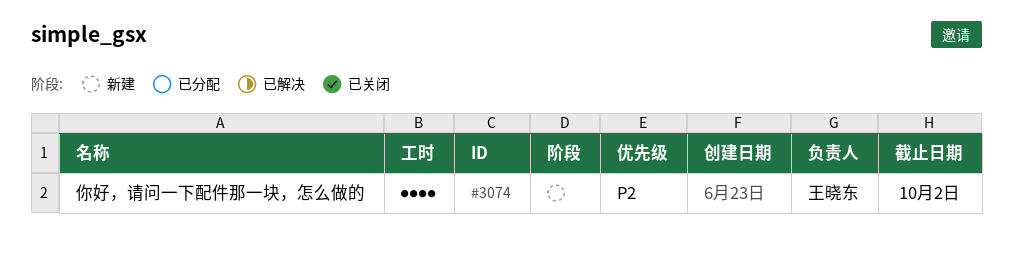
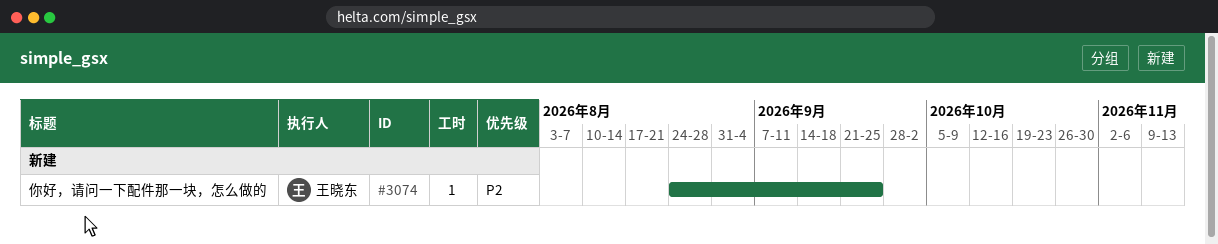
#3074, estimate: 4 -> 1
#3074, due: Oct 2 -> Sep 25

